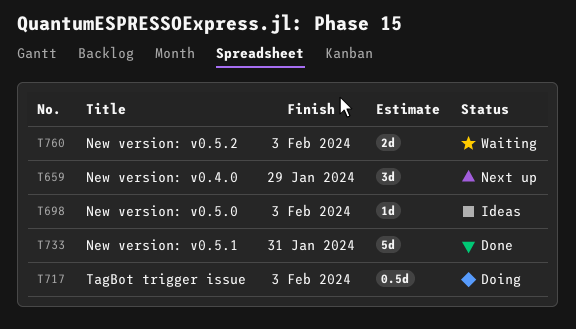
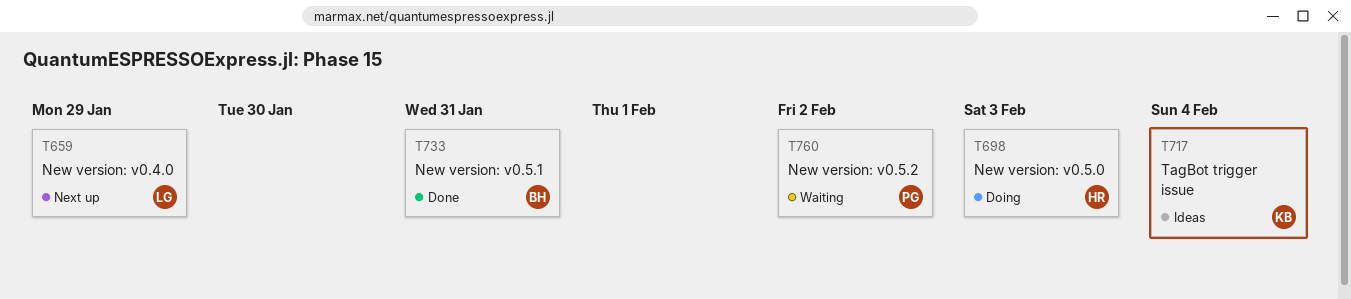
T698, status: Ideas -> Doing
T717, status: Doing -> Ideas
T717, due: Feb 3 -> Feb 4
T760, due: Feb 3 -> Feb 2

